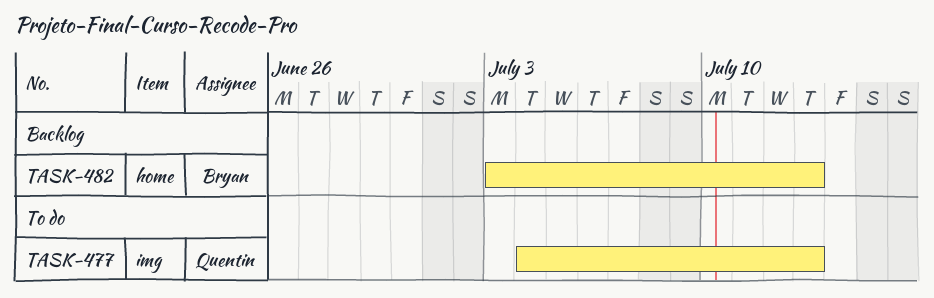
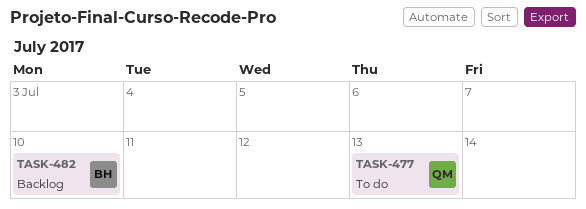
TASK-482, due: Jul 13 -> Jul 10

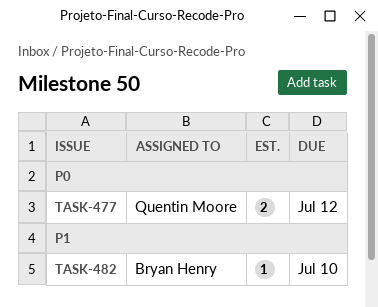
TASK-477, due: Jul 13 -> Jul 12

